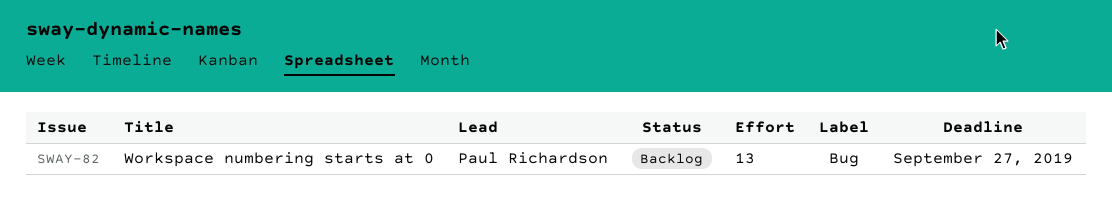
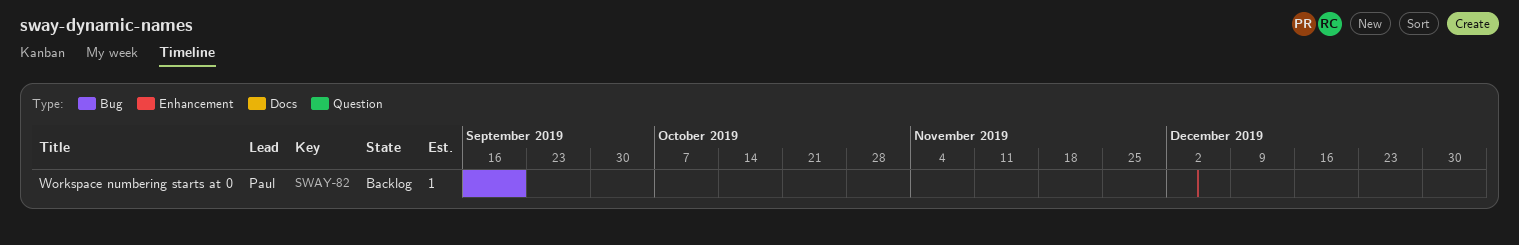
SWAY-82, estimate: 13 -> 1
SWAY-82, due: Sep 27 -> Sep 20

